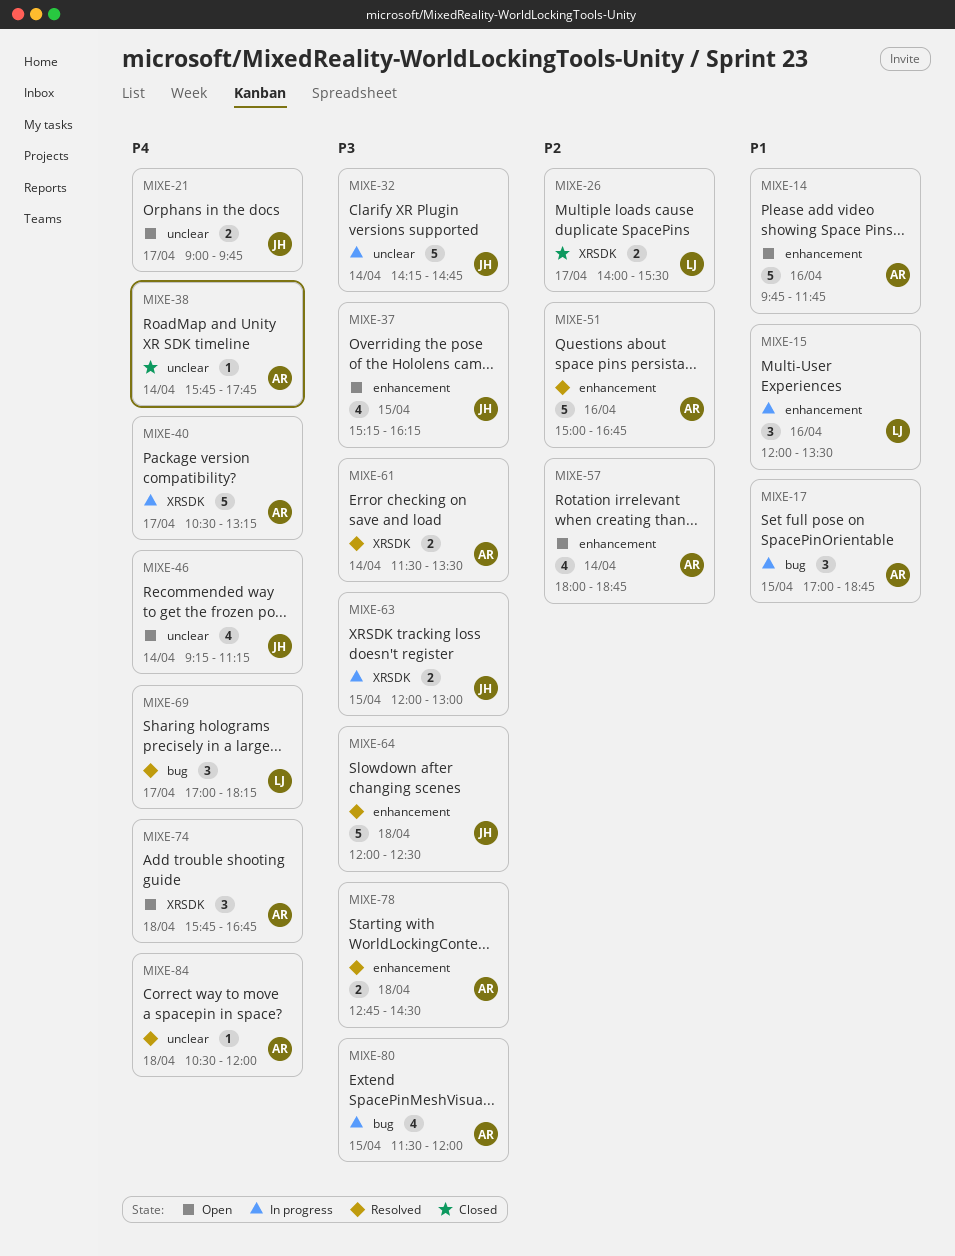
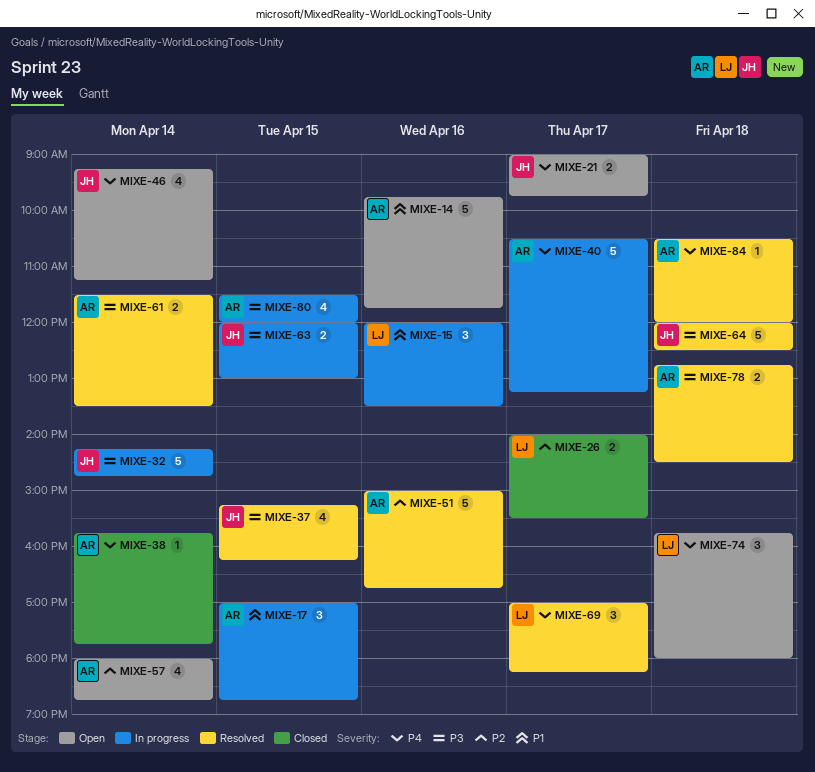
MIXE-37, status: Open -> Resolved
MIXE-74, owner: AR -> LJ
MIXE-74, ends: 16:45 -> 18:00

